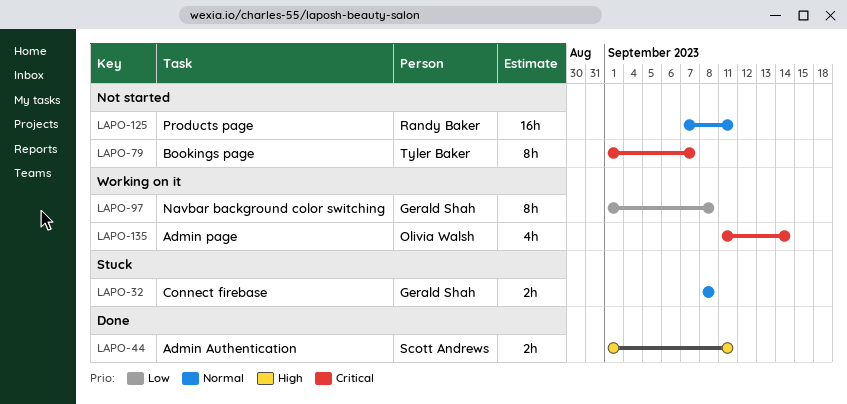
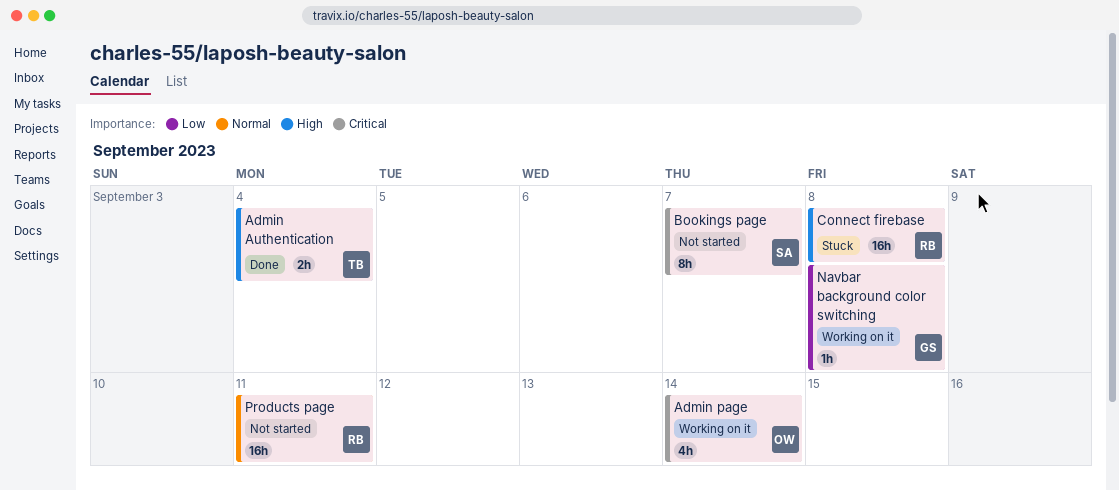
Admin Authentication, owner: Scott Andrews -> Tyler Baker
Admin Authentication, due: Sep 11 -> Sep 4
Bookings page, owner: Tyler Baker -> Scott Andrews
Connect firebase, owner: Gerald Shah -> Randy Baker
Connect firebase, priority: Normal -> High
Connect firebase, estimate: 2h -> 16h
Navbar background color switching, estimate: 8h -> 1h

